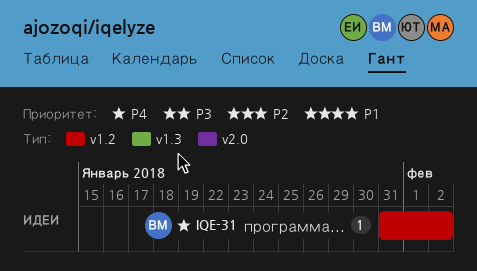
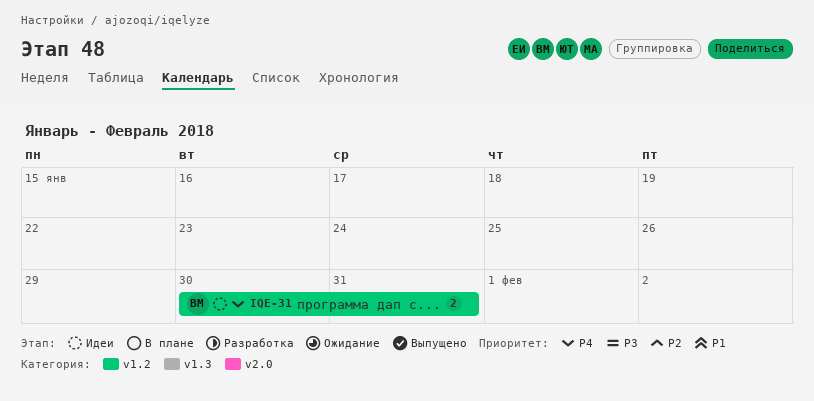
IQE-31, estimate: 1 -> 2
IQE-31, start: Jan 31 -> Jan 30
IQE-31, due: Feb 2 -> Jan 31

